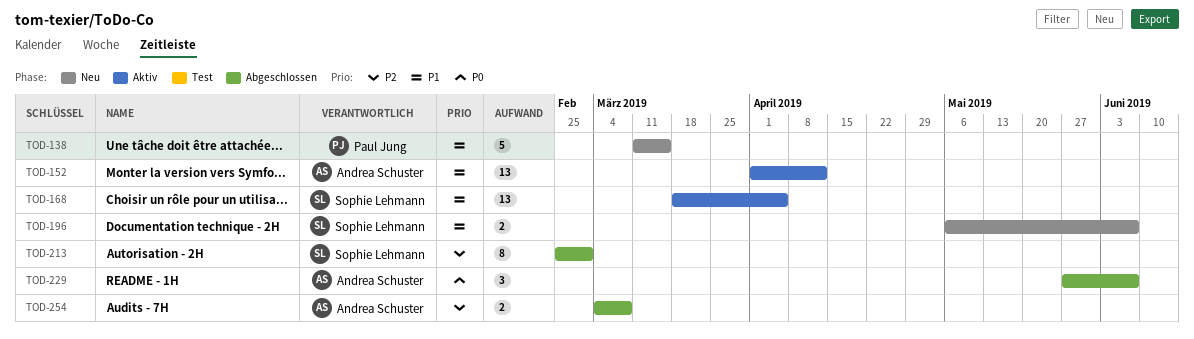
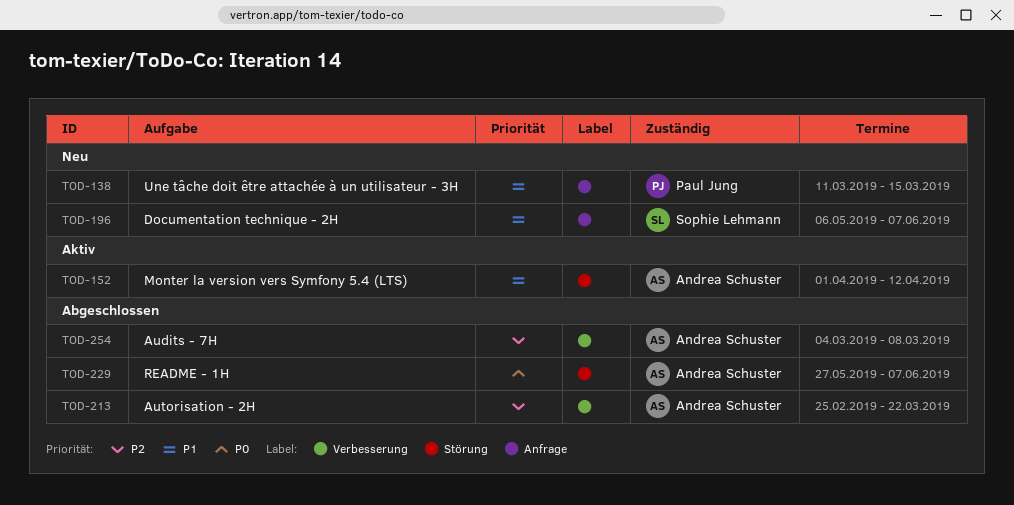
TOD-168: present -> none
TOD-213, owner: Sophie Lehmann -> Andrea Schuster
TOD-213, due: Mar 1 -> Mar 22

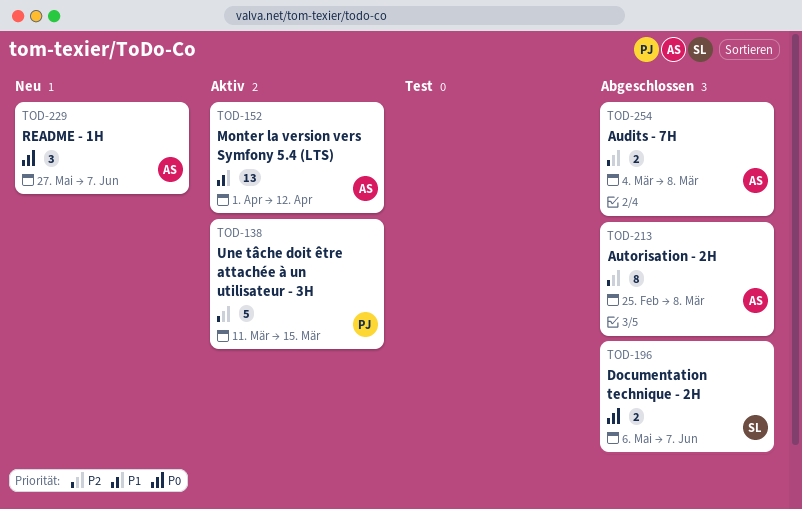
TOD-138, status: Neu -> Aktiv
TOD-138, priority: P1 -> P2
TOD-196, status: Neu -> Abgeschlossen
TOD-196, priority: P1 -> P0
TOD-213, due: Mar 22 -> Mar 8
TOD-229, status: Abgeschlossen -> Neu

